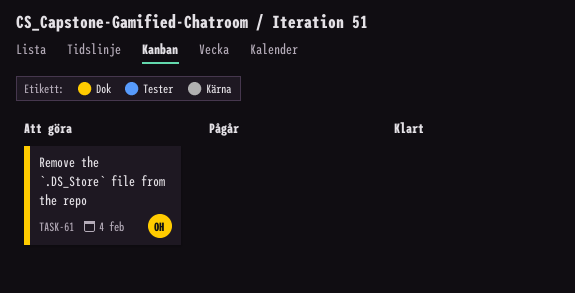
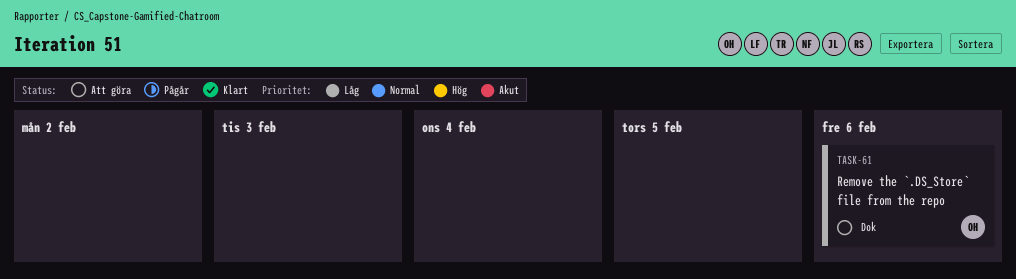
TASK-61, due: Feb 4 -> Feb 6

